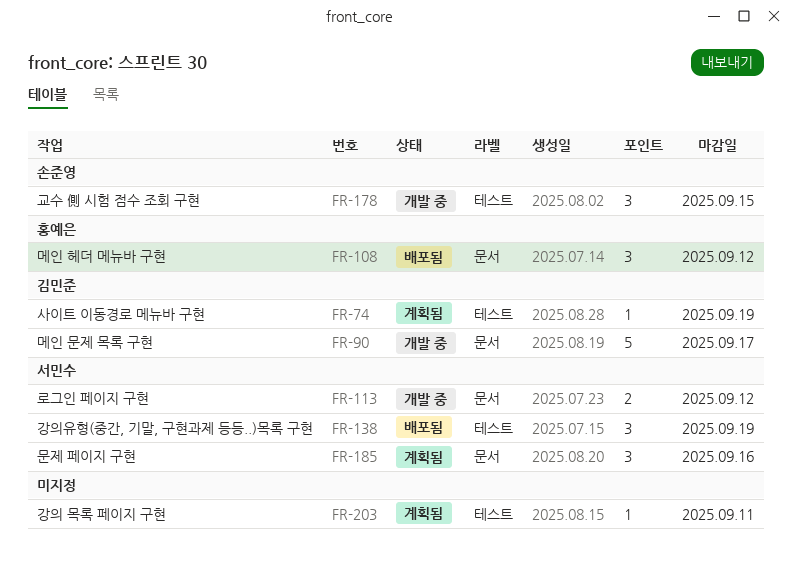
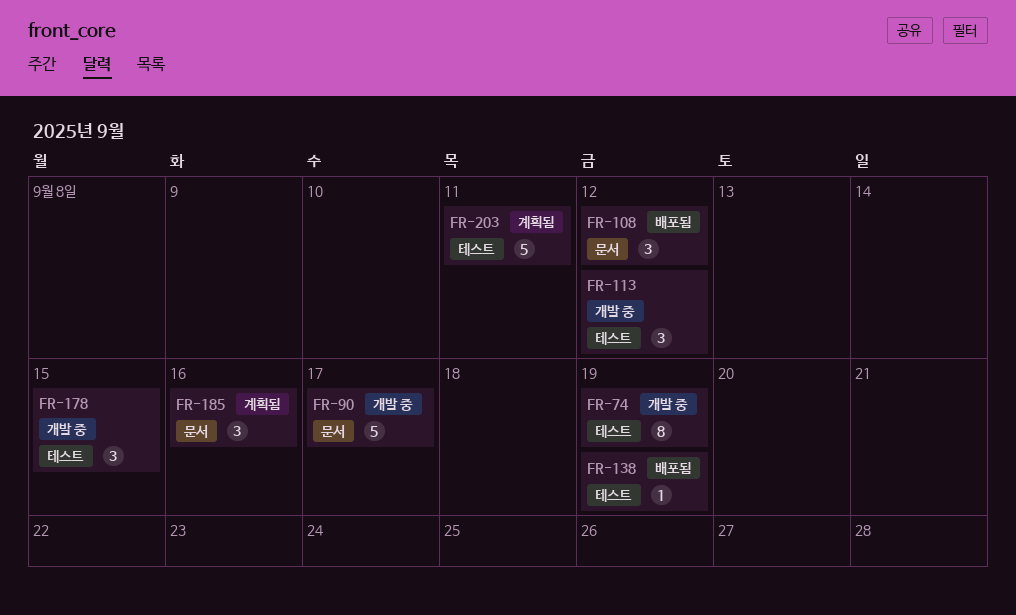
FR-74, status: 계획됨 -> 개발 중
FR-74, estimate: 1 -> 8
FR-113, label: 문서 -> 테스트
FR-113, estimate: 2 -> 3
FR-138, estimate: 3 -> 1
FR-203, estimate: 1 -> 5

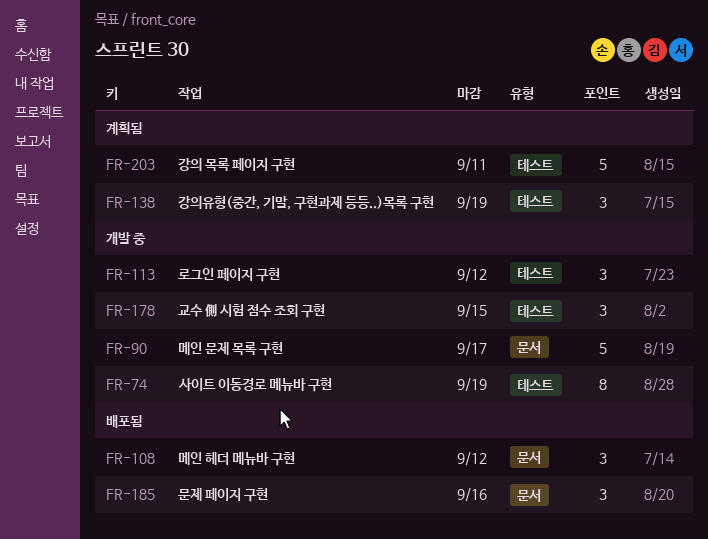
FR-138, status: 배포됨 -> 계획됨
FR-138, estimate: 1 -> 3
FR-185, status: 계획됨 -> 배포됨

